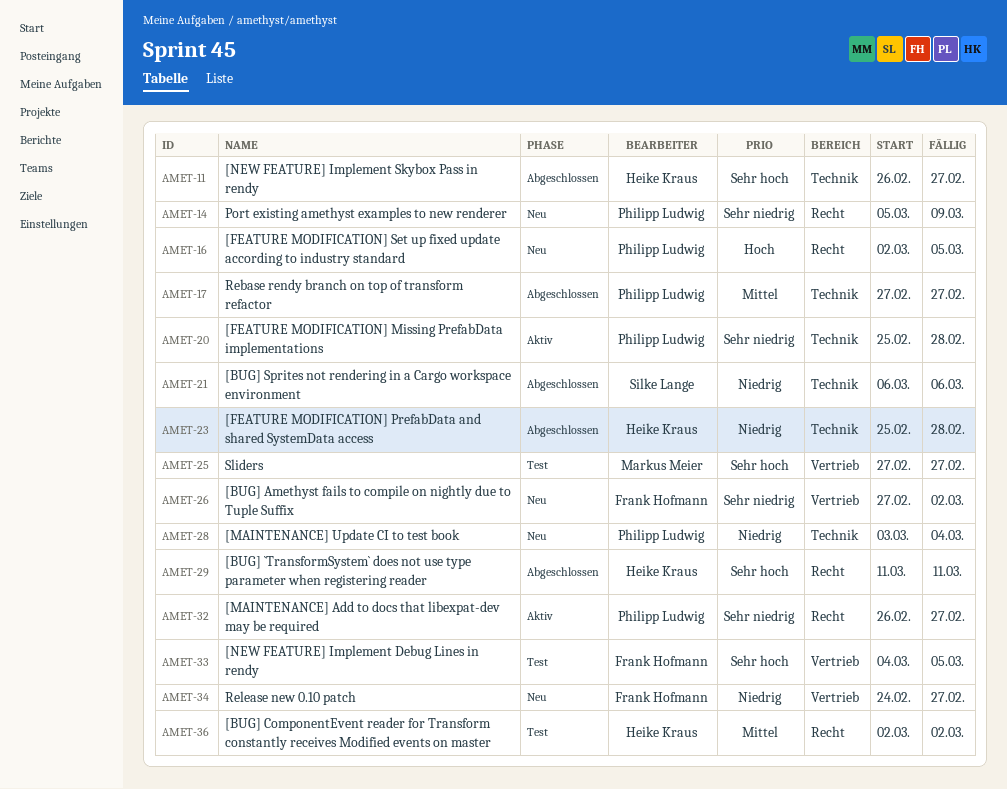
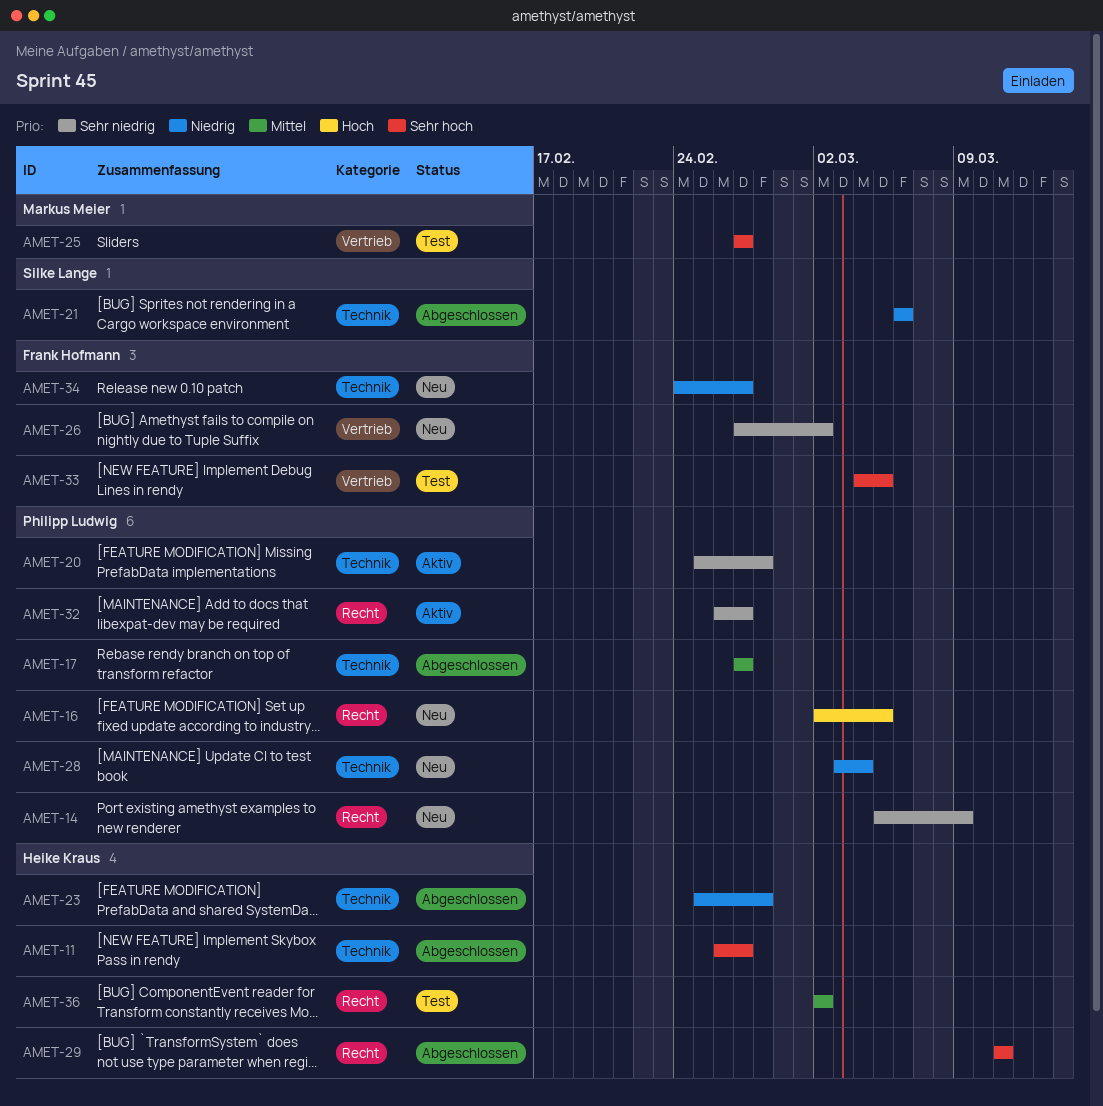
AMET-34, label: Vertrieb -> Technik

